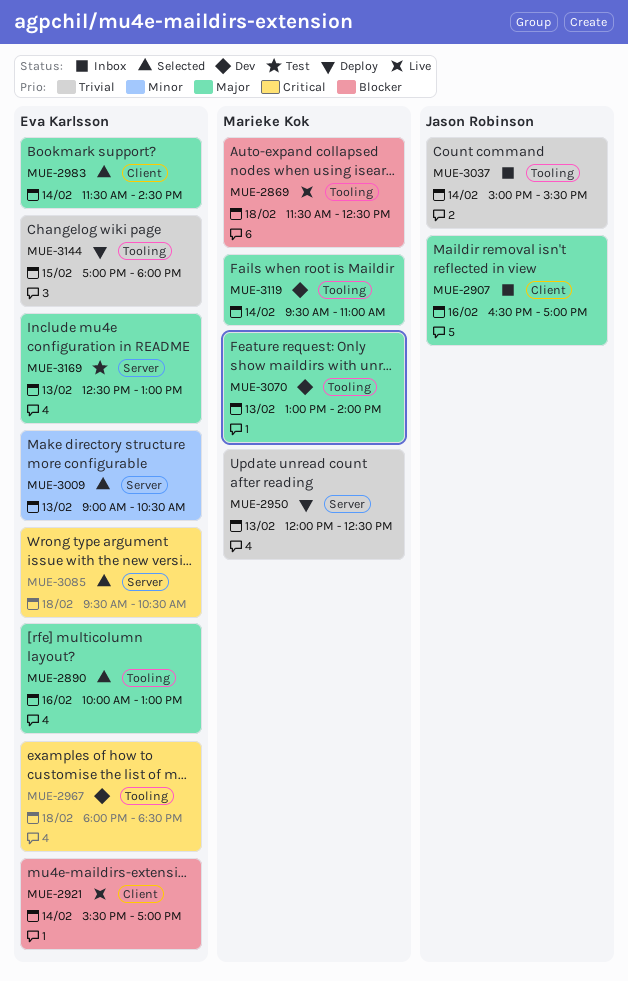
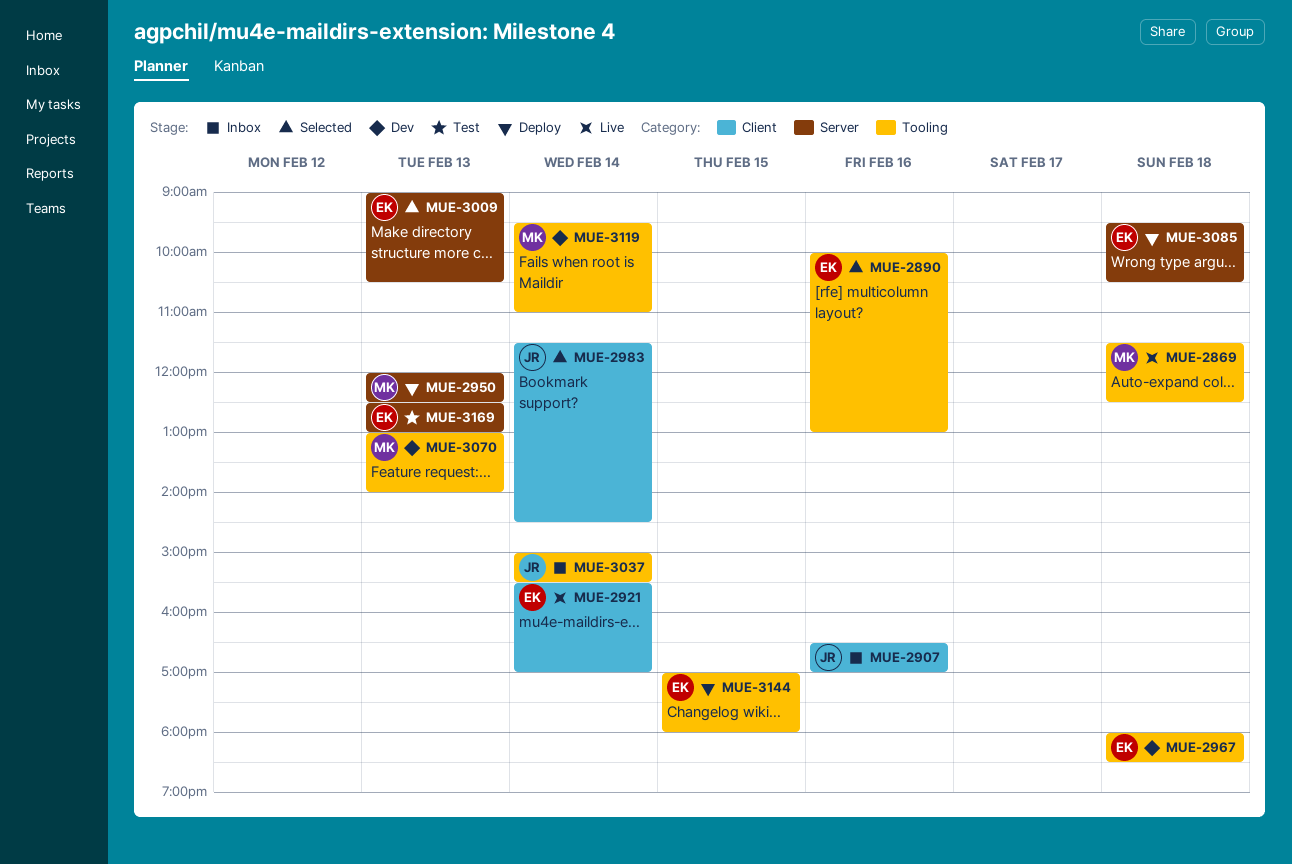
MUE-2983, owner: Eva Karlsson -> Jason Robinson
MUE-3085, status: Selected -> Deploy

